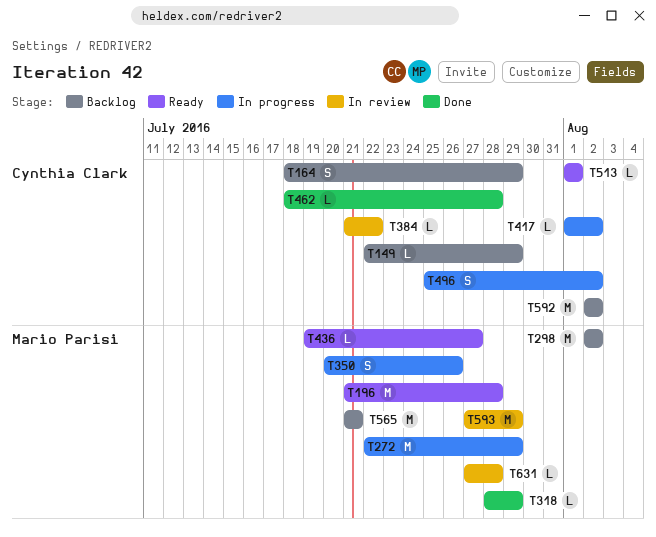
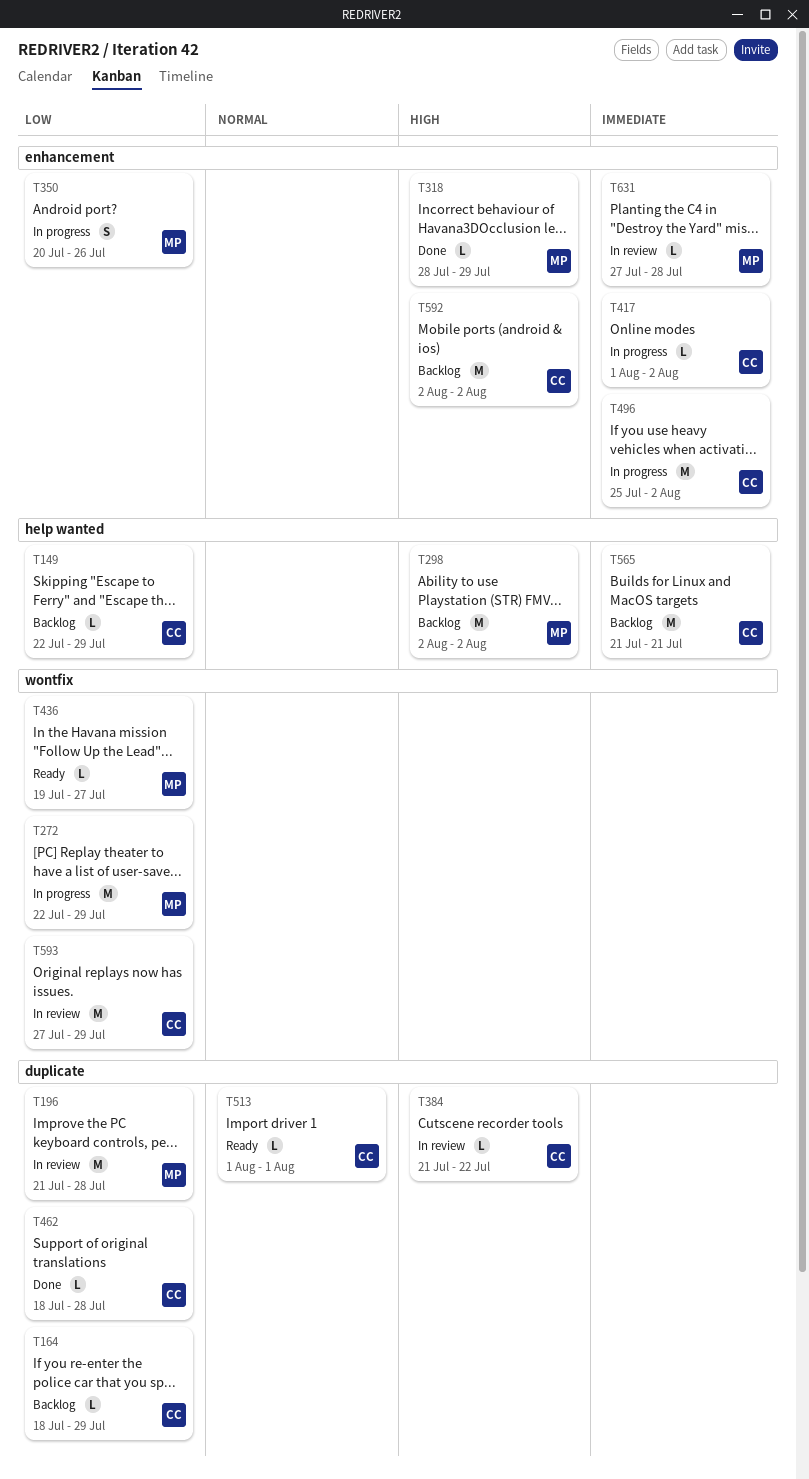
T164, estimate: S -> L
T196, status: Ready -> In review
T496, estimate: S -> M
T565, owner: Mario Parisi -> Cynthia Clark
T593, owner: Mario Parisi -> Cynthia Clark

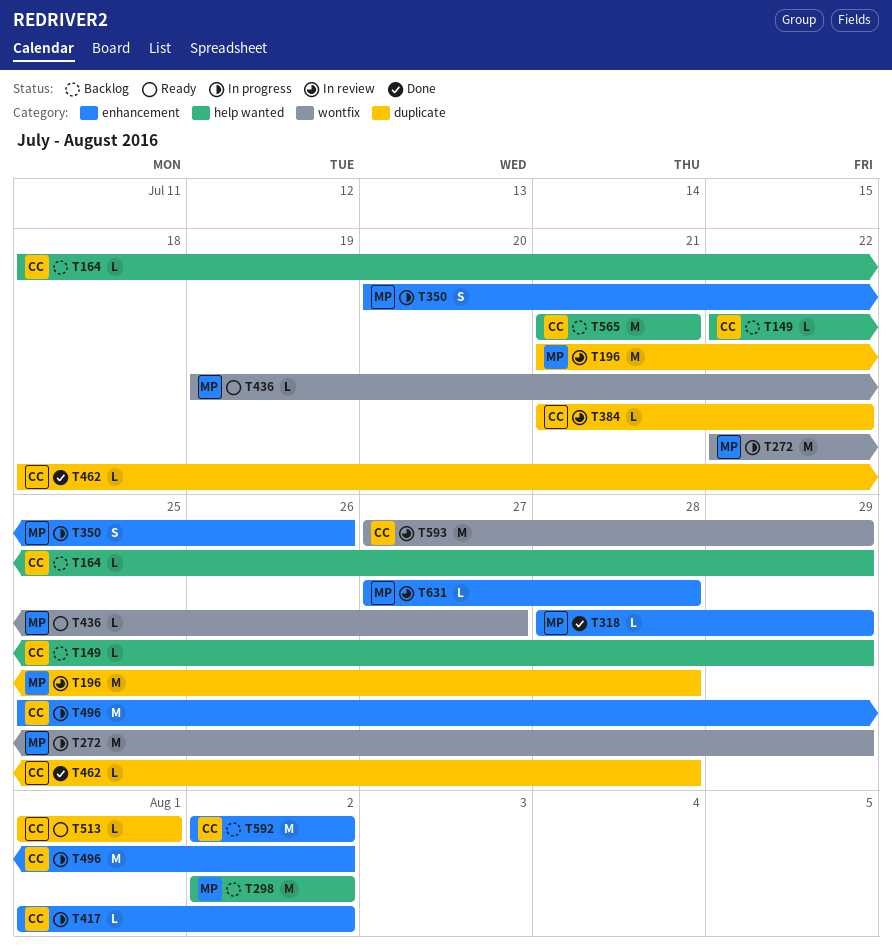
T164, label: duplicate -> help wanted

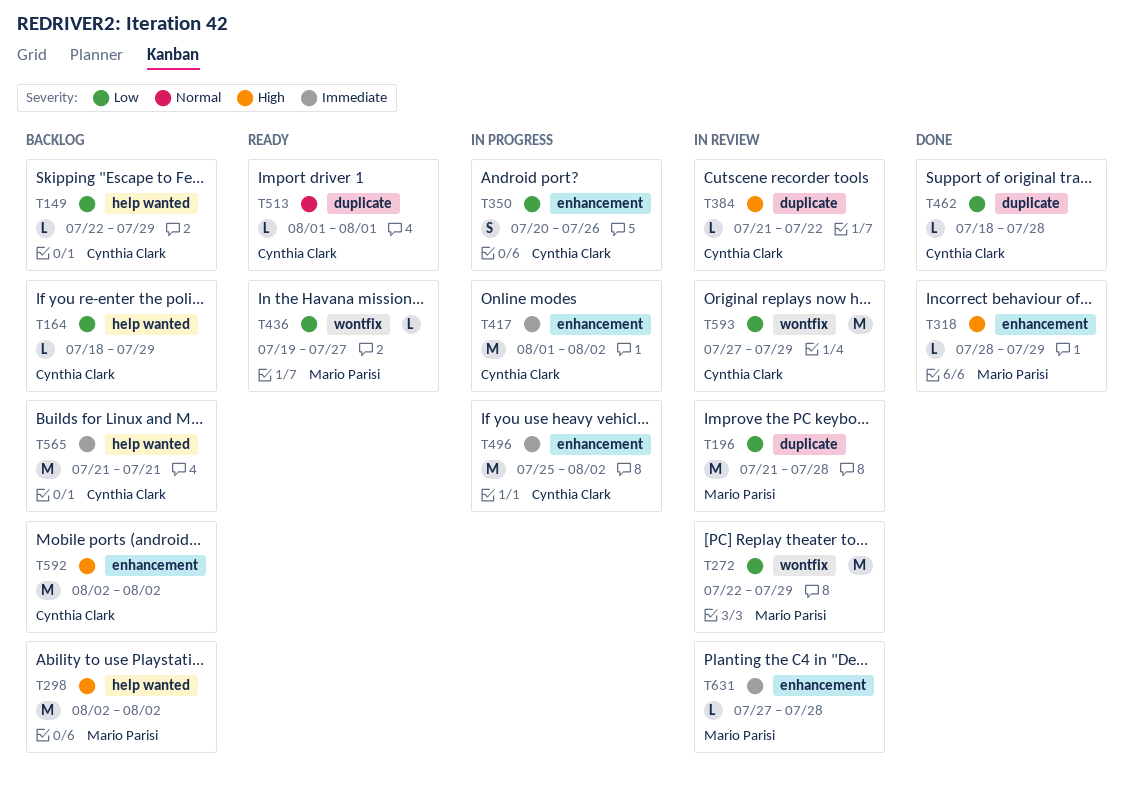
T272, status: In progress -> In review
T350, owner: Mario Parisi -> Cynthia Clark
T417, estimate: L -> M

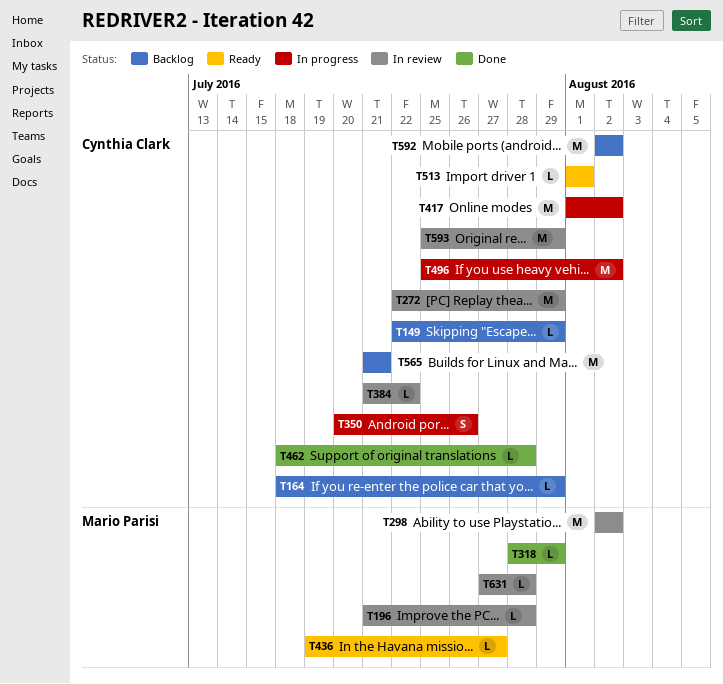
T196, estimate: M -> L
T272, owner: Mario Parisi -> Cynthia Clark
T298, status: Backlog -> In review
T593, start: Jul 27 -> Jul 25

